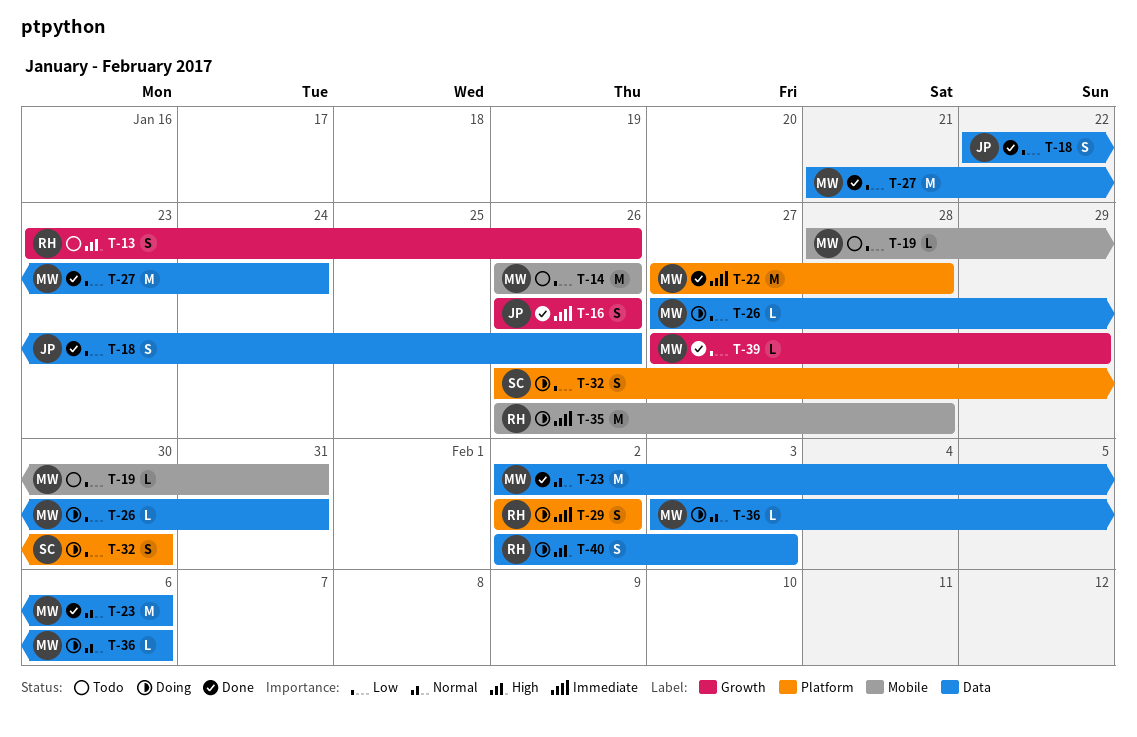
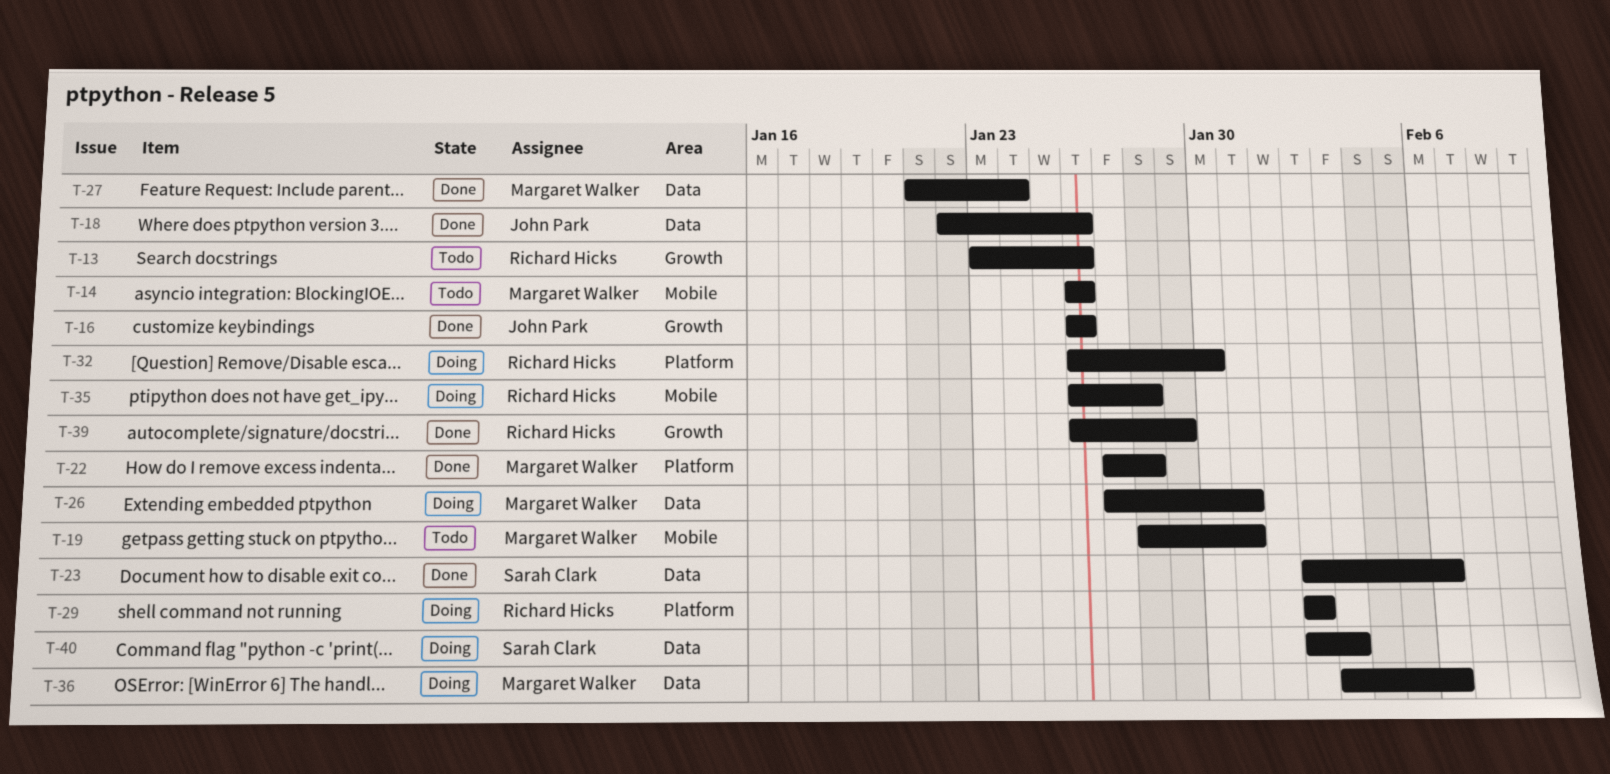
T-23, owner: Margaret Walker -> Sarah Clark
T-32, owner: Sarah Clark -> Richard Hicks
T-39, owner: Margaret Walker -> Richard Hicks
T-39, start: Jan 27 -> Jan 26
T-40, owner: Richard Hicks -> Sarah Clark

